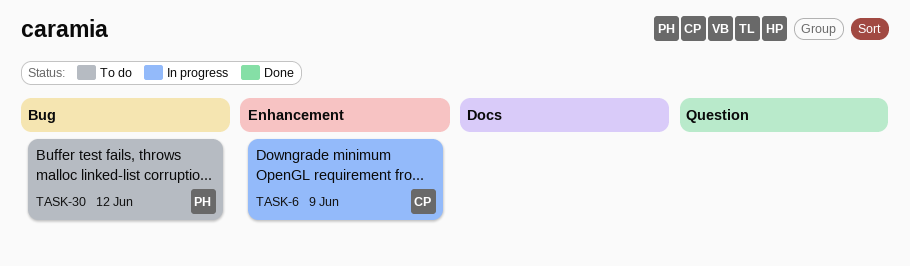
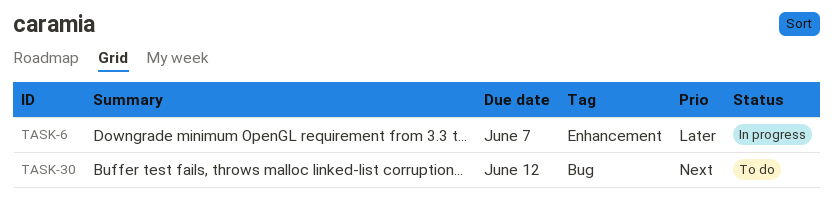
TASK-6, due: Jun 9 -> Jun 7

